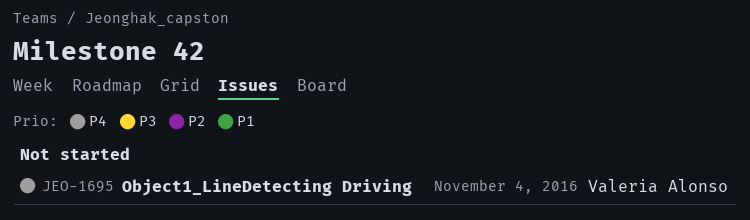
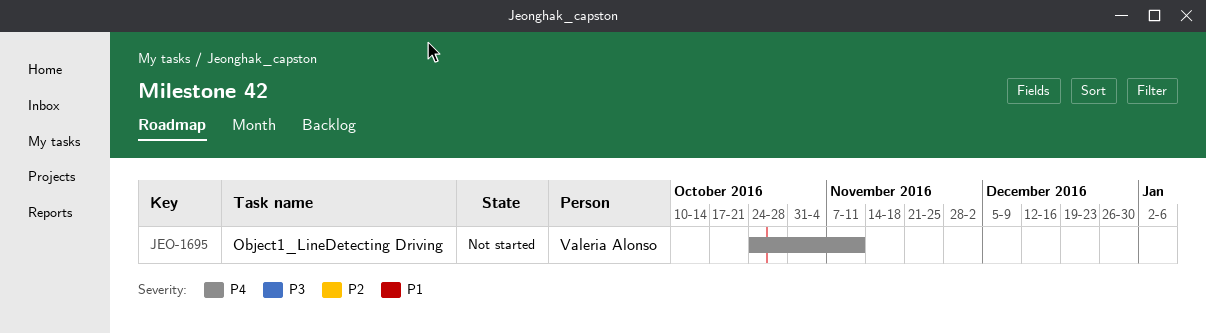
JEO-1695, due: Nov 4 -> Nov 11

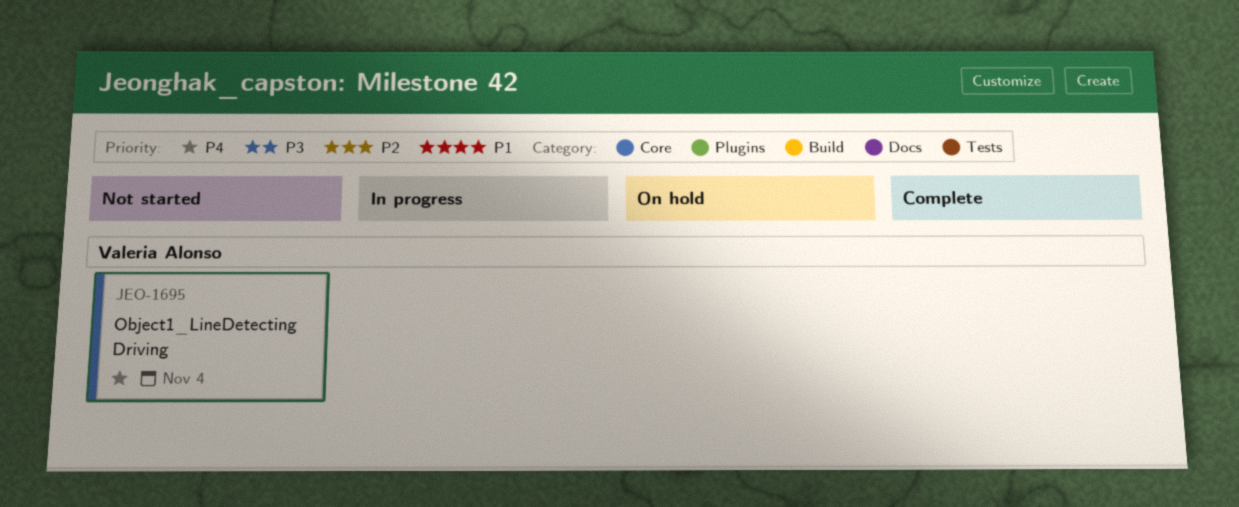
JEO-1695, due: Nov 11 -> Nov 4

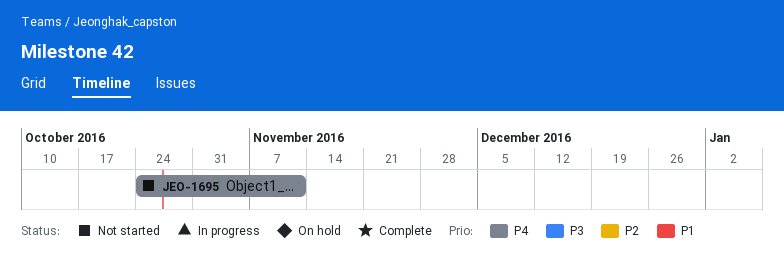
JEO-1695, due: Nov 4 -> Nov 11

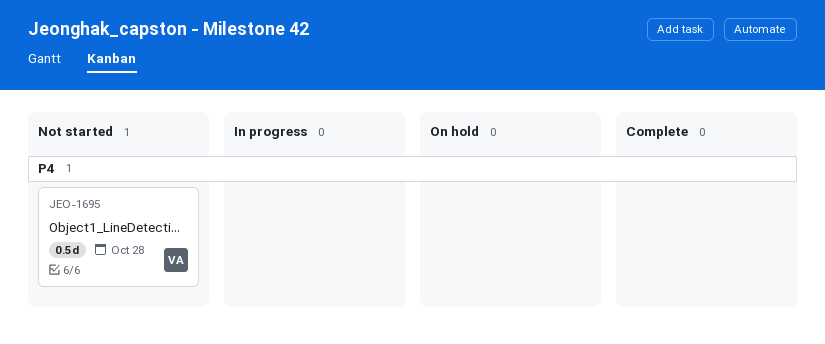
JEO-1695, due: Nov 11 -> Oct 28

